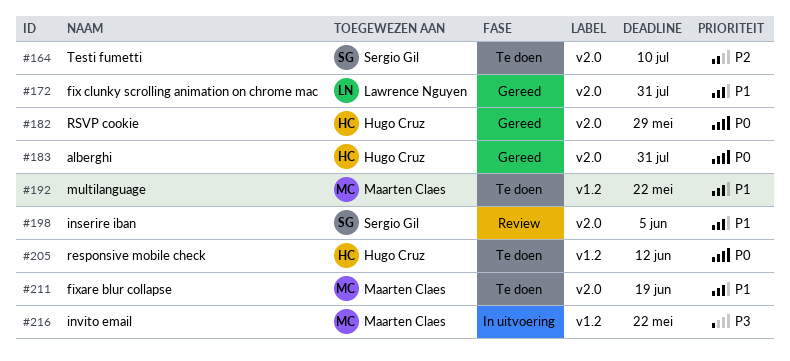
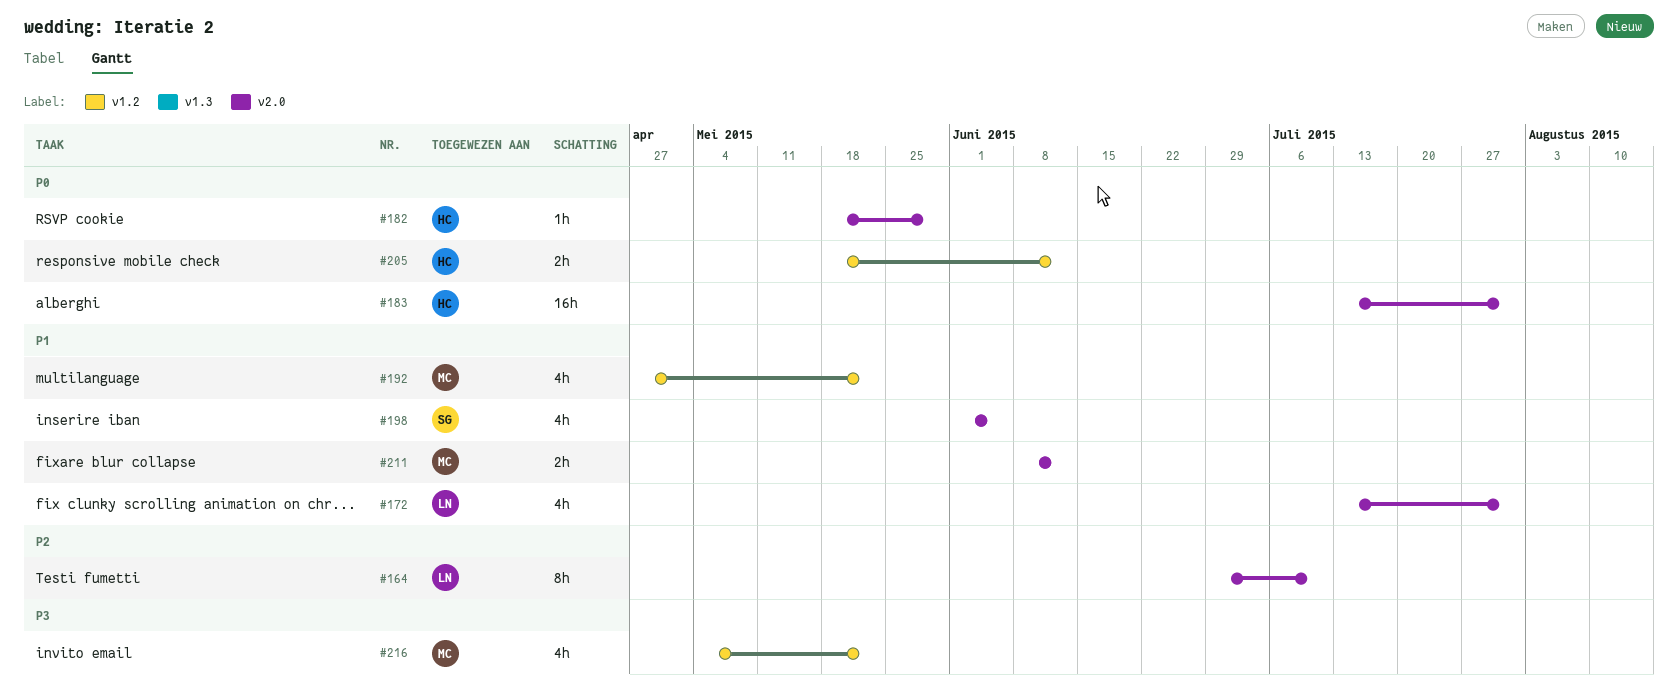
#164, owner: Sergio Gil -> Lawrence Nguyen
#211, due: Jun 19 -> Jun 12

